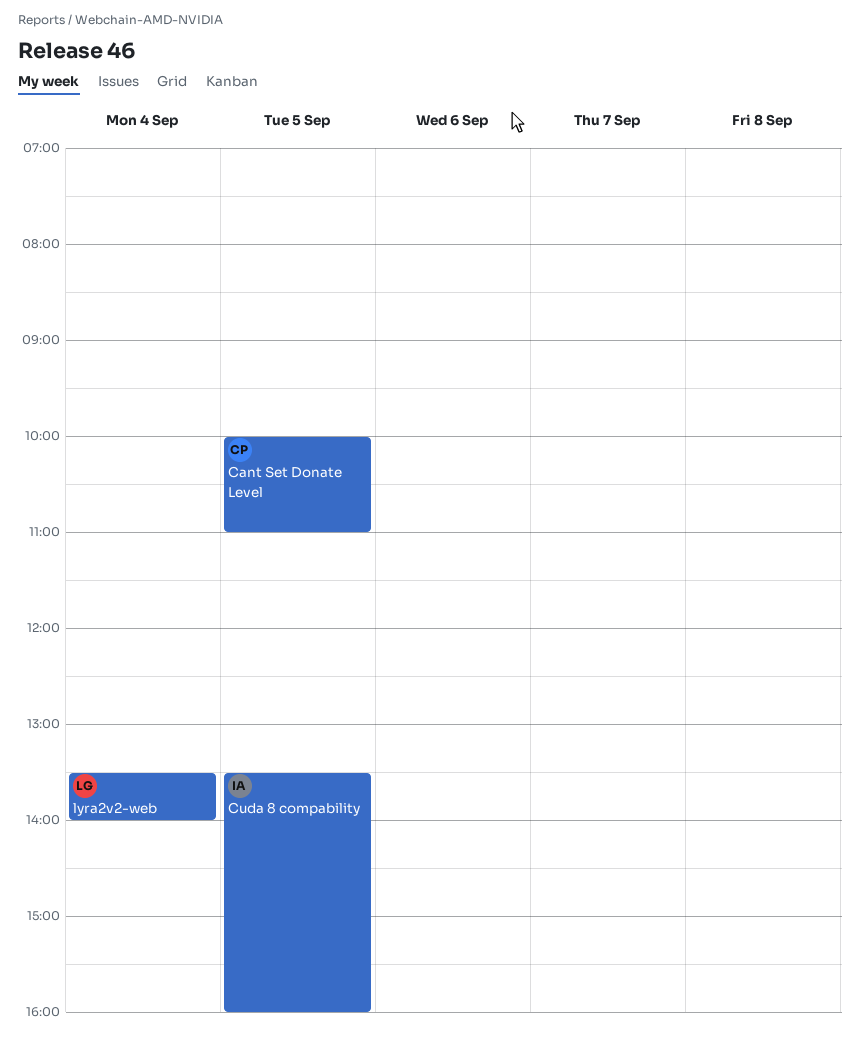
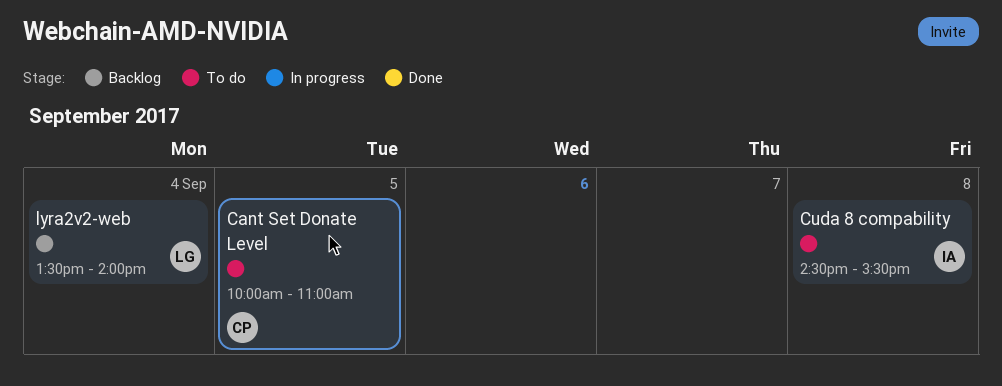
Cuda 8 compability, day: Sep 5 -> Sep 8
Cuda 8 compability, begins: 13:30 -> 14:30
Cuda 8 compability, ends: 16:00 -> 15:30

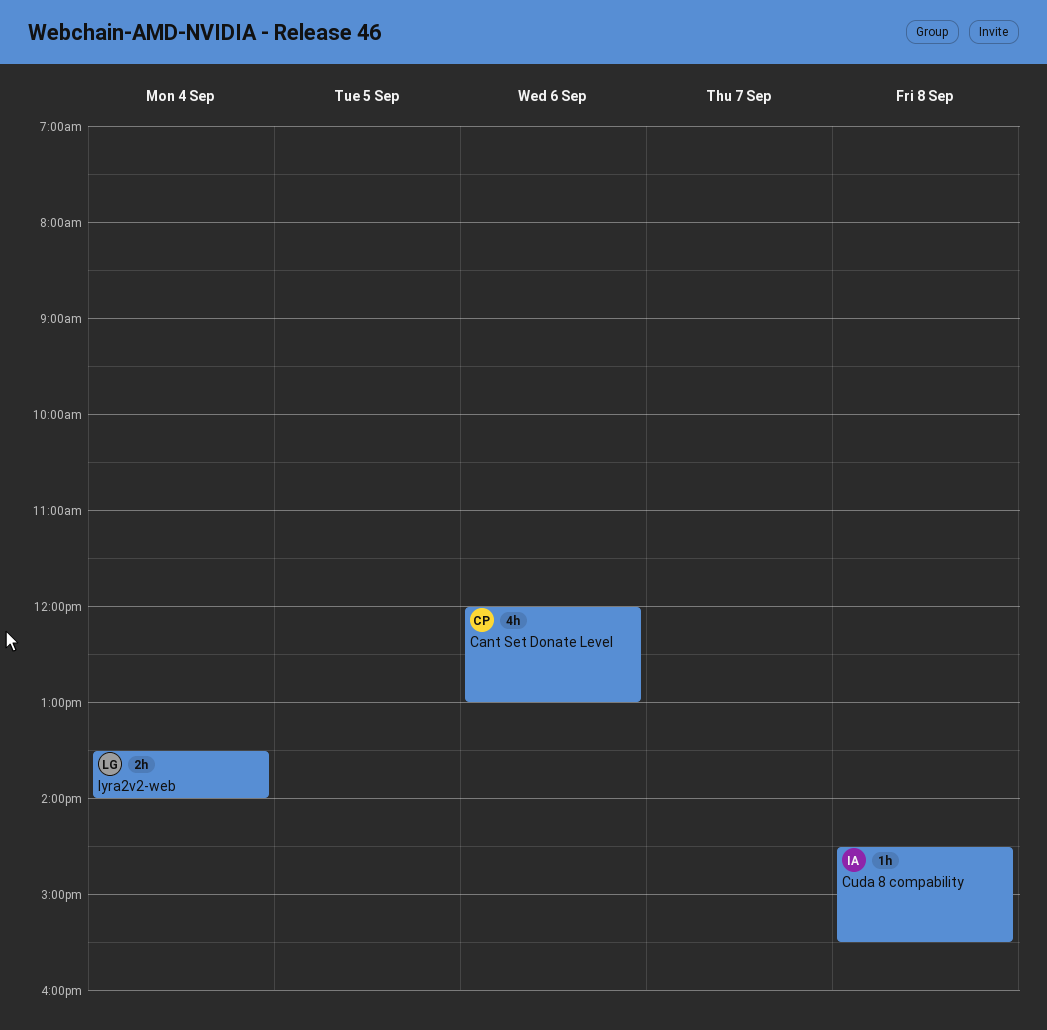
Cant Set Donate Level, day: Sep 5 -> Sep 6
Cant Set Donate Level, begins: 10:00 -> 12:00
Cant Set Donate Level, ends: 11:00 -> 13:00

